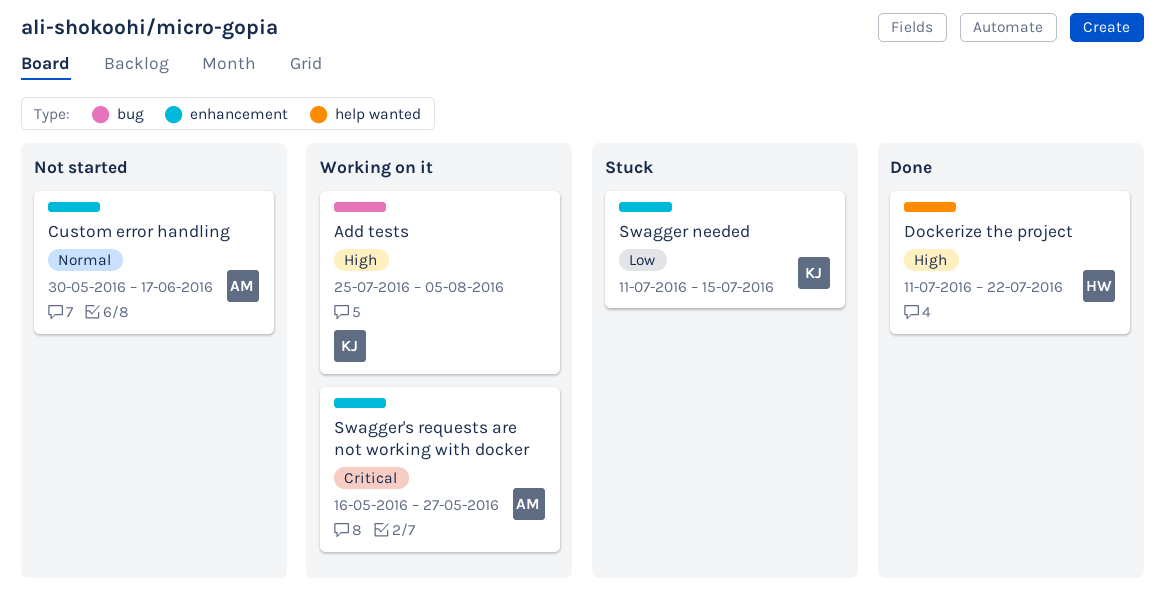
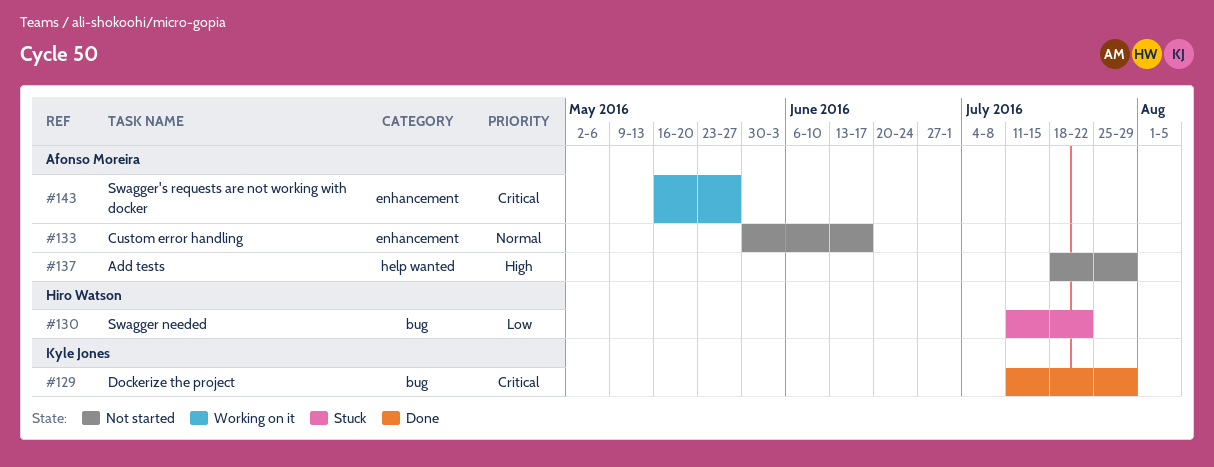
Add tests, status: Working on it -> Not started
Add tests, owner: Kyle Jones -> Afonso Moreira
Add tests, label: bug -> help wanted
Add tests, start: Jul 25 -> Jul 18
Add tests, due: Aug 5 -> Jul 29
Dockerize the project, owner: Hiro Watson -> Kyle Jones
Dockerize the project, priority: High -> Critical
Dockerize the project, label: help wanted -> bug
Dockerize the project, due: Jul 22 -> Jul 29
Swagger needed, owner: Kyle Jones -> Hiro Watson
Swagger needed, label: enhancement -> bug
Swagger needed, due: Jul 15 -> Jul 22

